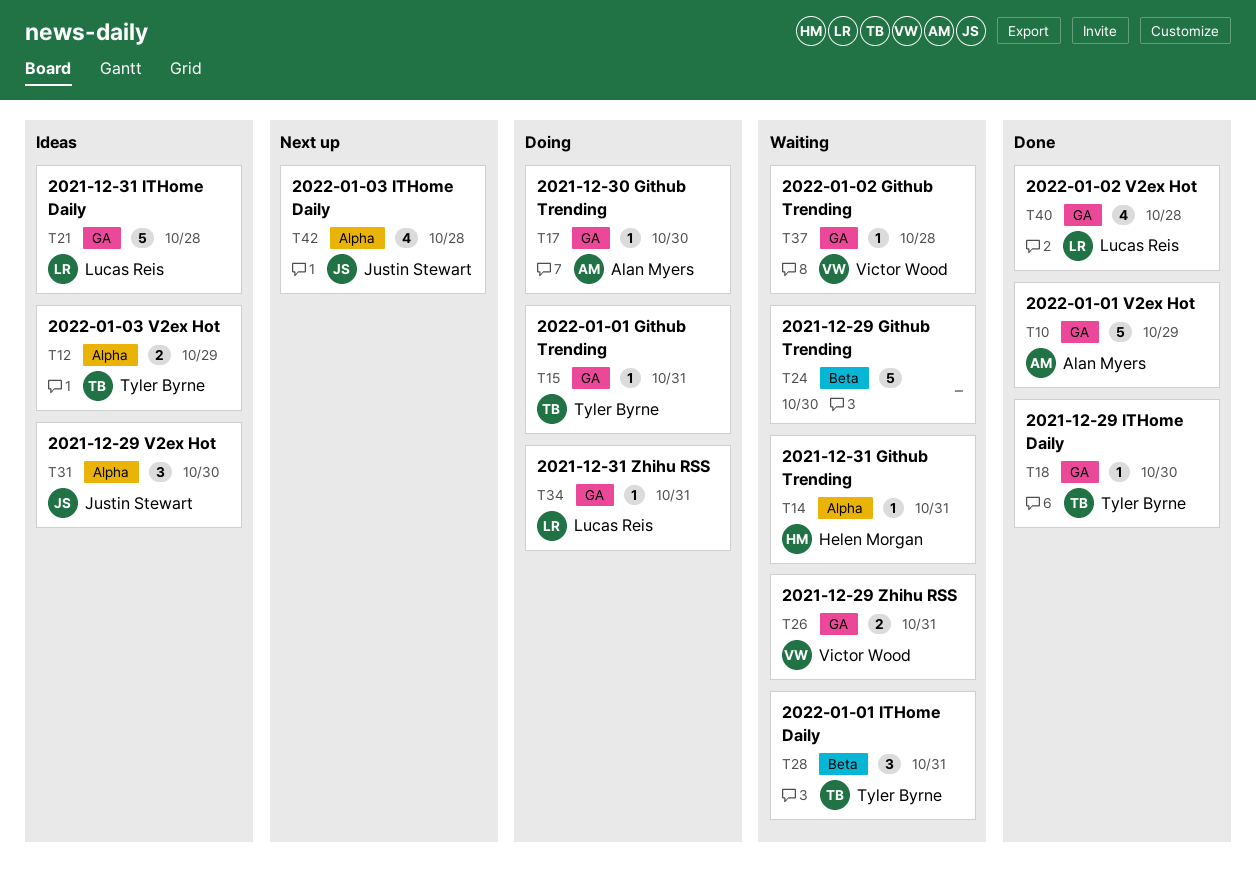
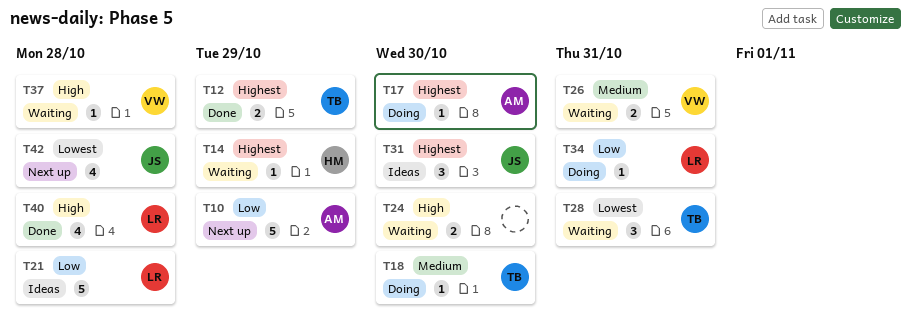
T10, status: Done -> Next up
T12, status: Ideas -> Done
T14, due: Oct 31 -> Oct 29
T15: present -> none
T18, status: Done -> Doing
T24, estimate: 5 -> 2

